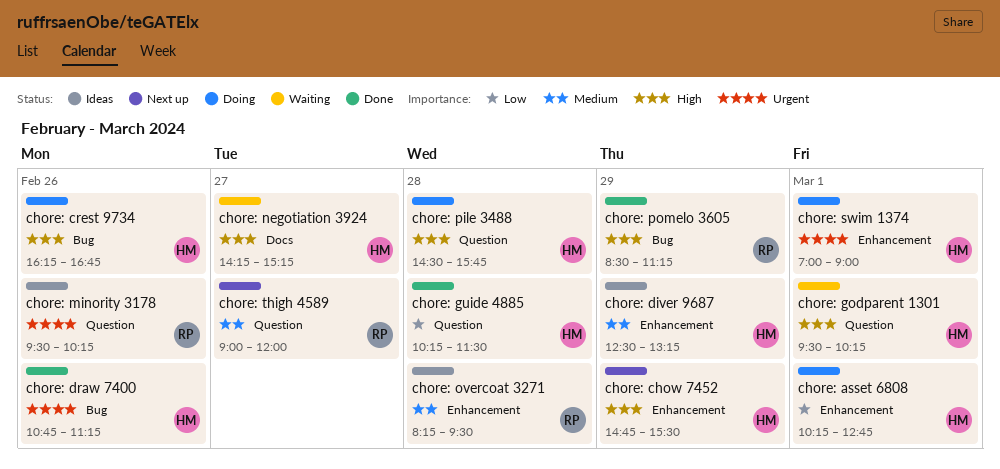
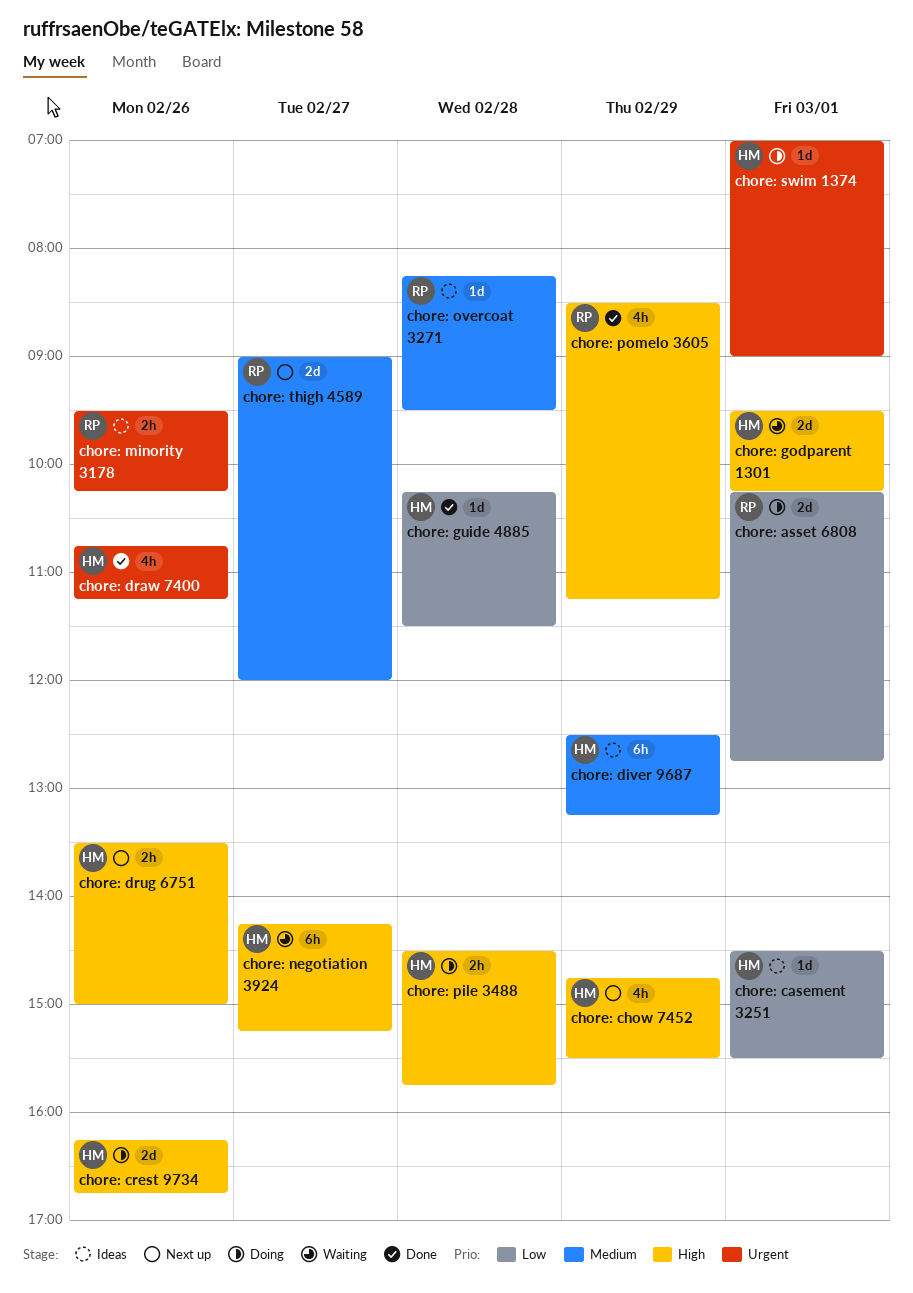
chore: asset 6808, owner: HM -> RP
chore: casement 3251: none -> present
chore: drug 6751: none -> present

